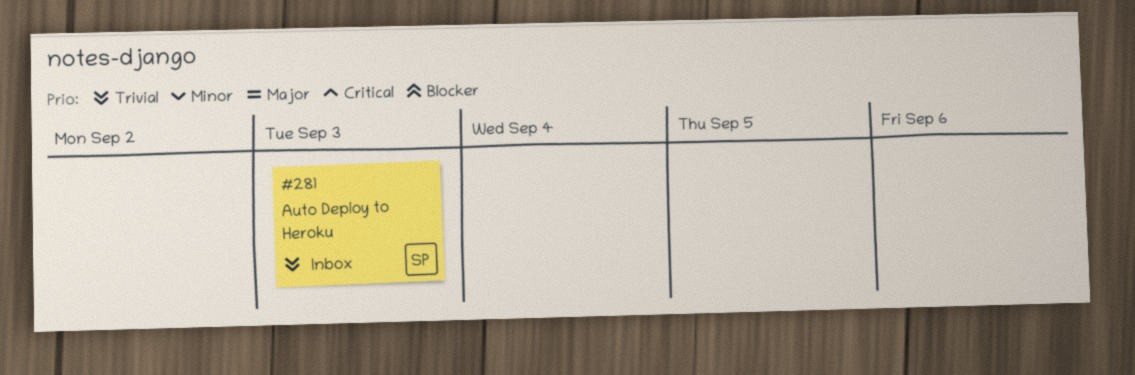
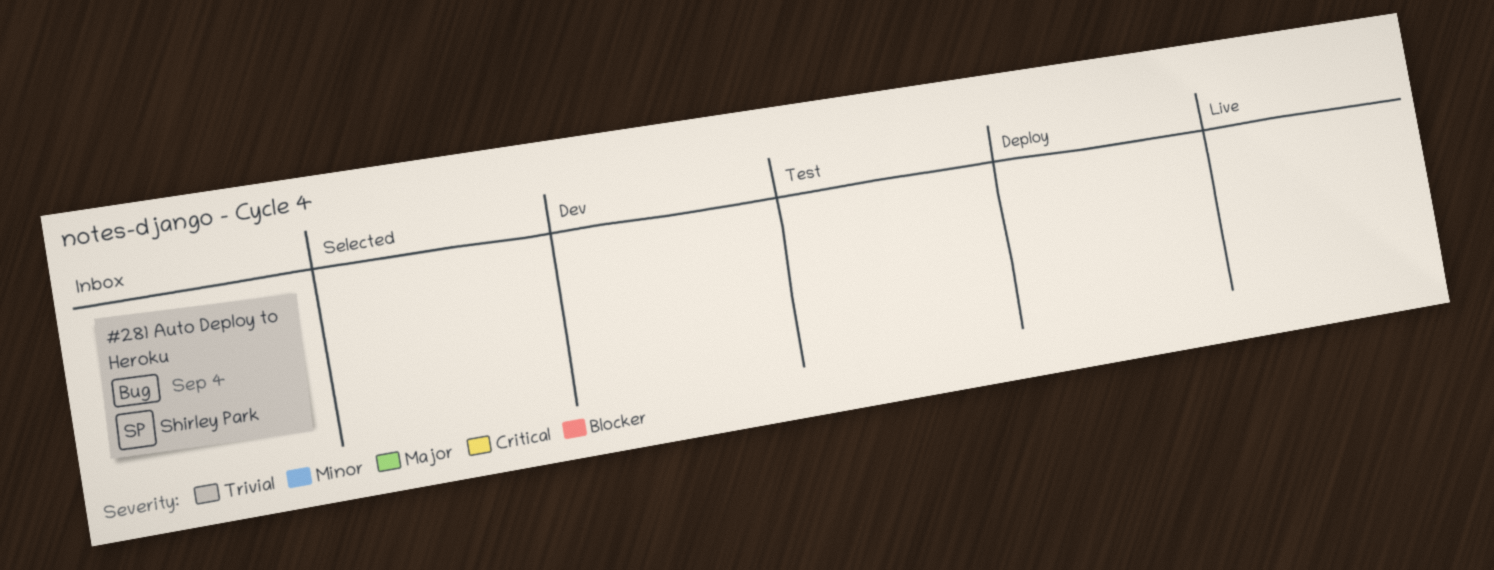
#281, due: Sep 3 -> Sep 4

